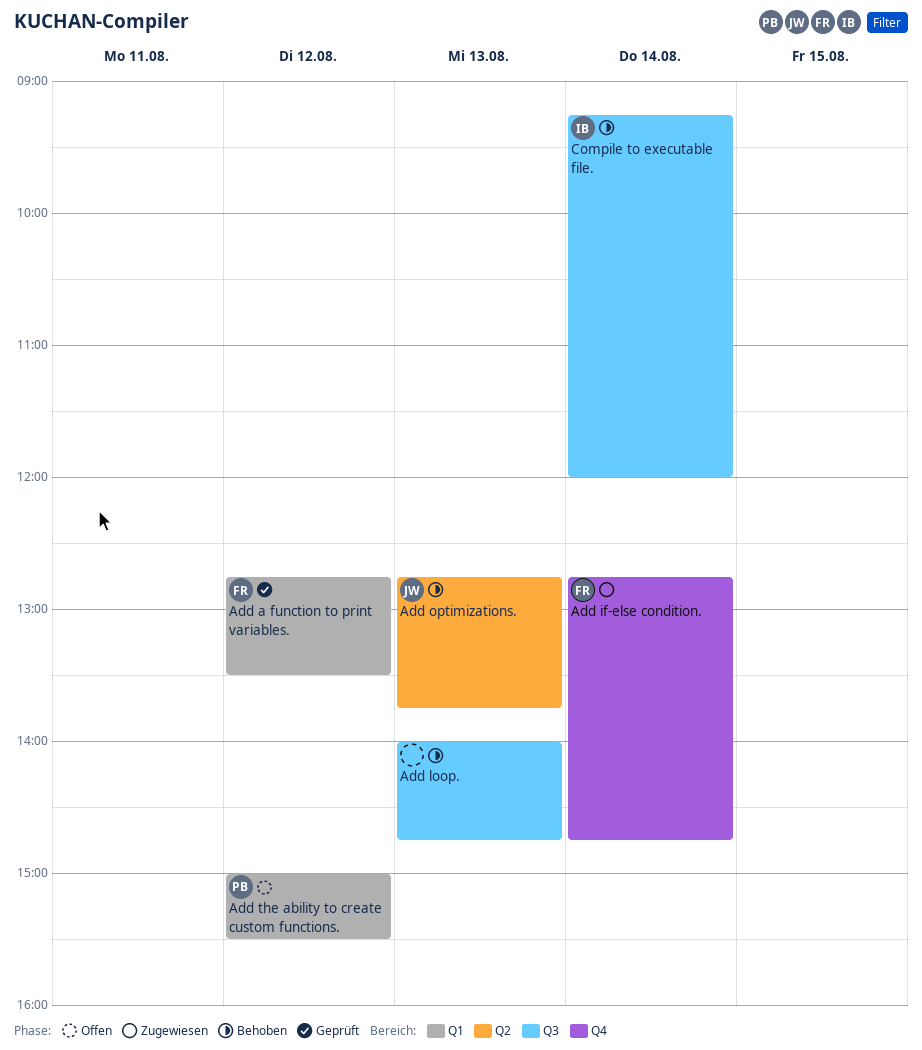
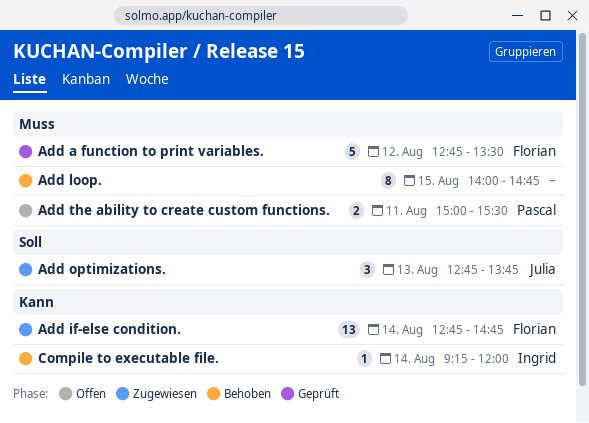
Add loop., day: Aug 13 -> Aug 15
Add optimizations., status: Behoben -> Zugewiesen
Add the ability to create custom functions., day: Aug 12 -> Aug 11

